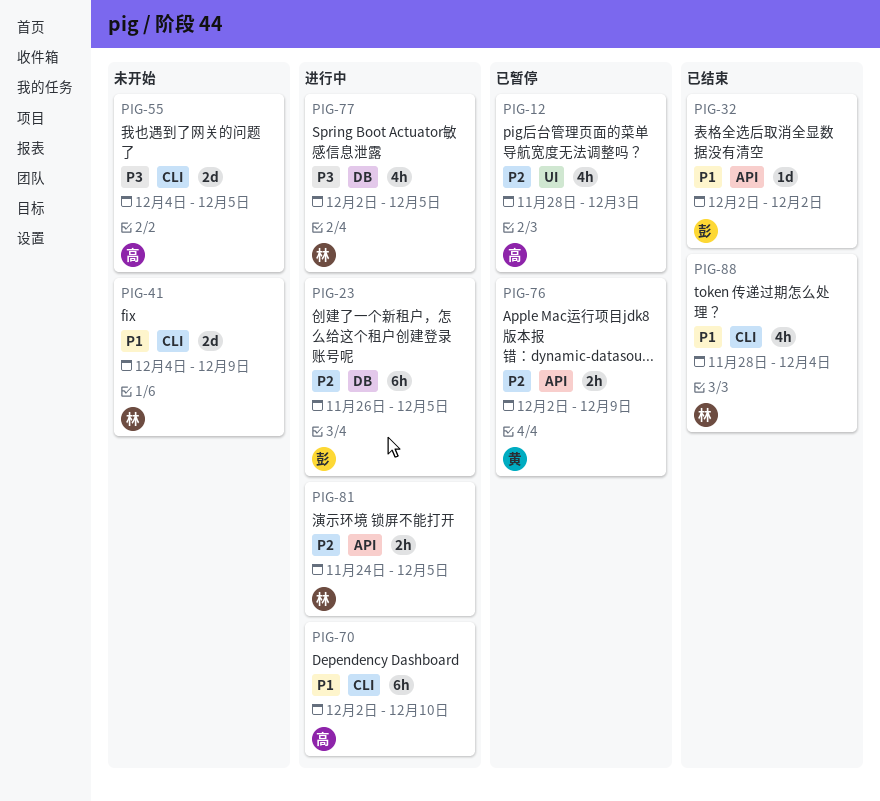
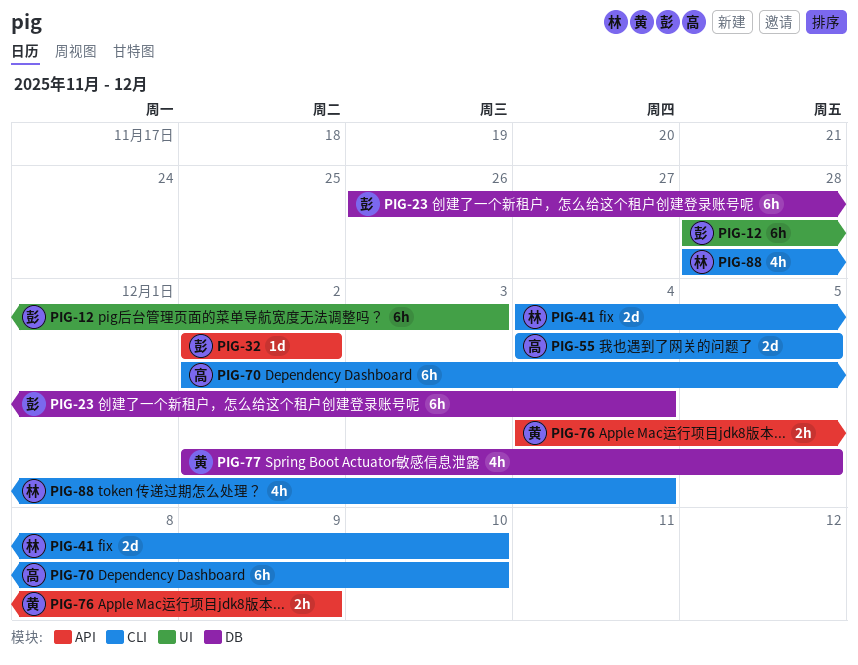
PIG-12, owner: 高 -> 彭
PIG-12, estimate: 4h -> 6h
PIG-23, due: Dec 5 -> Dec 4
PIG-41, due: Dec 9 -> Dec 10
PIG-76, start: Dec 2 -> Dec 4
PIG-77, owner: 林 -> 黄
PIG-81: present -> none

